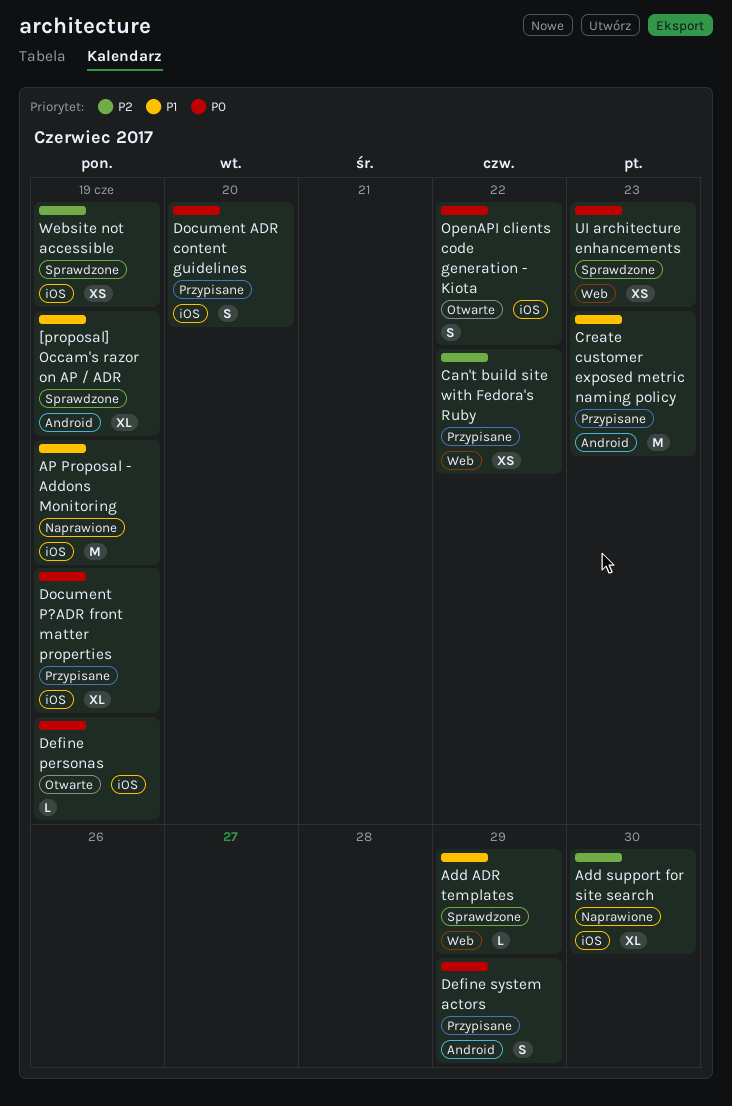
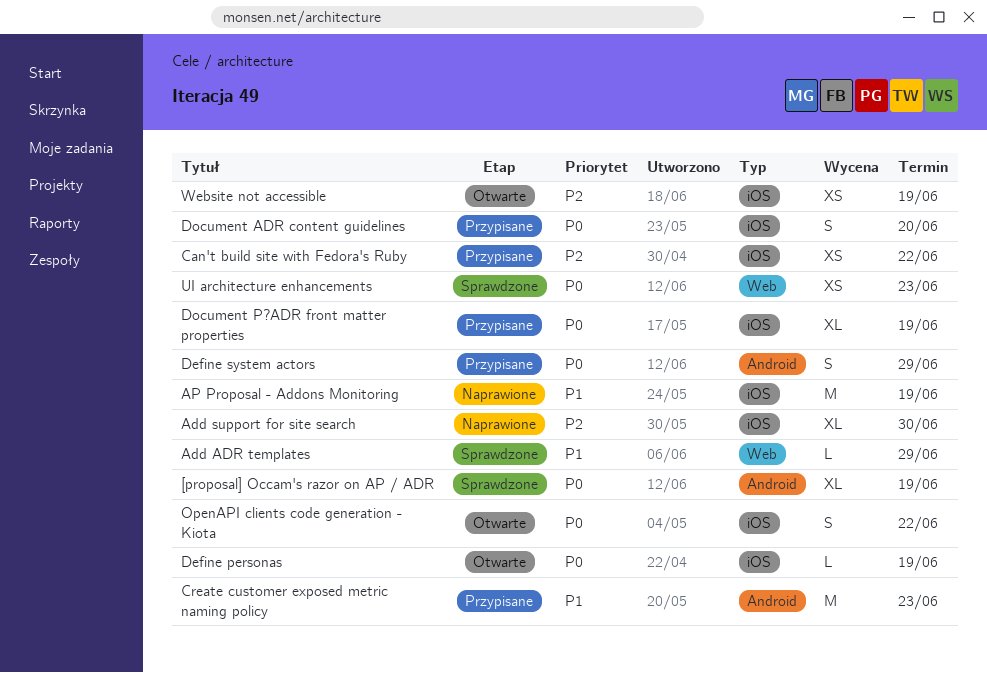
[proposal] Occam's razor on AP / ADR, priority: P1 -> P0
Can't build site with Fedora's Ruby, label: Web -> iOS
Website not accessible, status: Sprawdzone -> Otwarte

